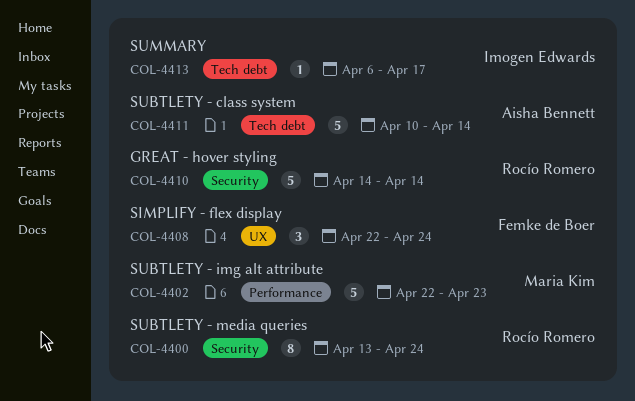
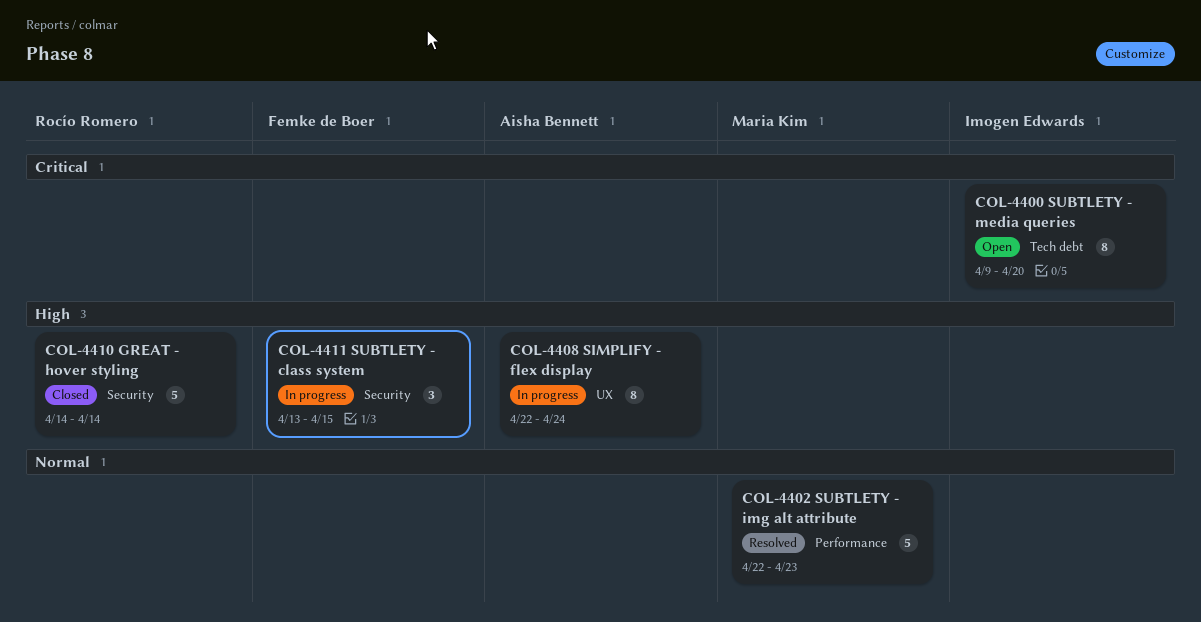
COL-4400, owner: Rocío Romero -> Imogen Edwards
COL-4400, label: Security -> Tech debt
COL-4400, start: Apr 13 -> Apr 9
COL-4400, due: Apr 24 -> Apr 20
COL-4408, owner: Femke de Boer -> Aisha Bennett
COL-4408, estimate: 3 -> 8
COL-4411, owner: Aisha Bennett -> Femke de Boer
COL-4411, label: Tech debt -> Security
COL-4411, estimate: 5 -> 3
COL-4411, start: Apr 10 -> Apr 13
COL-4411, due: Apr 14 -> Apr 15
COL-4413: present -> none

